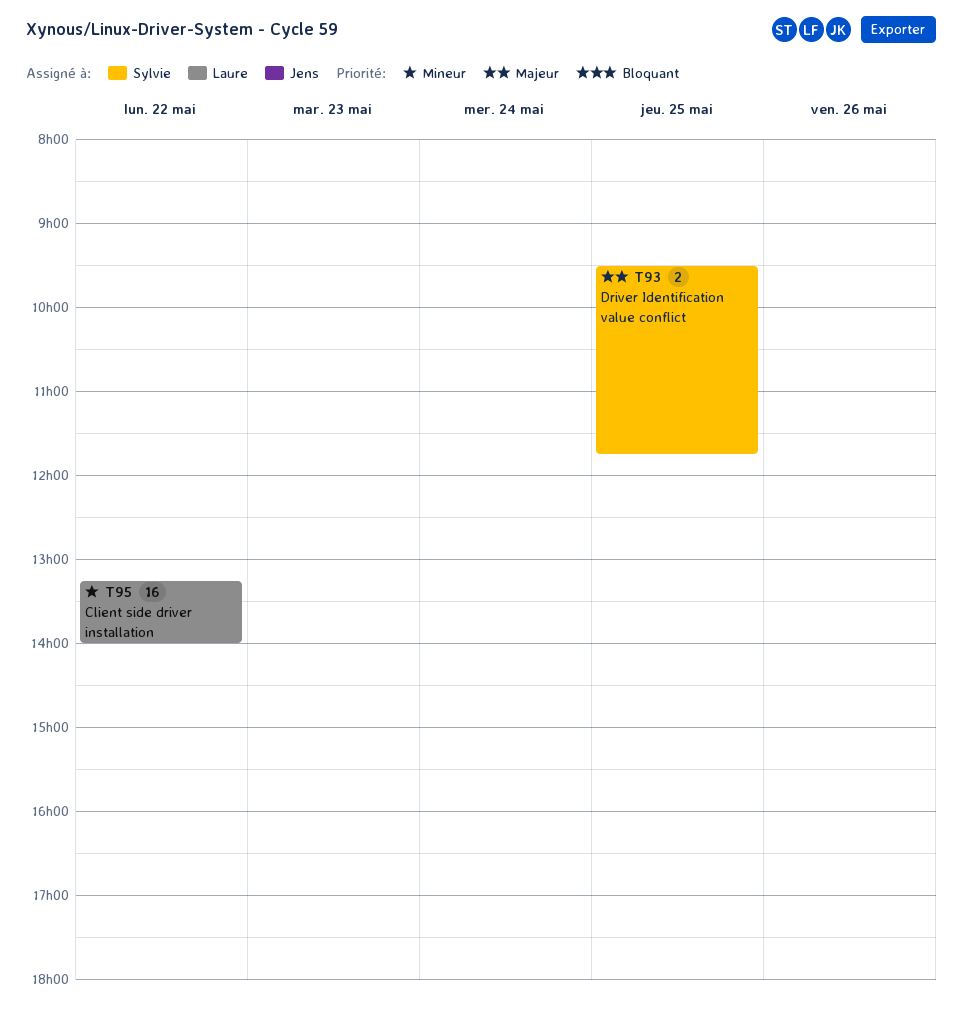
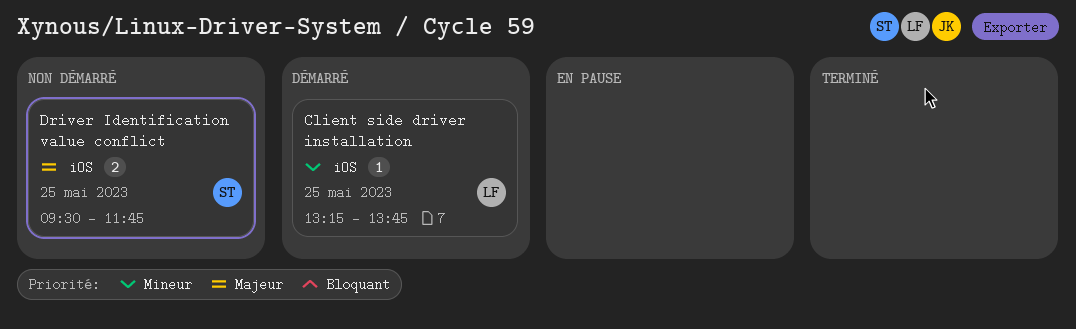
Client side driver installation, estimate: 16 -> 1
Client side driver installation, day: May 22 -> May 25
Client side driver installation, ends: 14:00 -> 13:45

